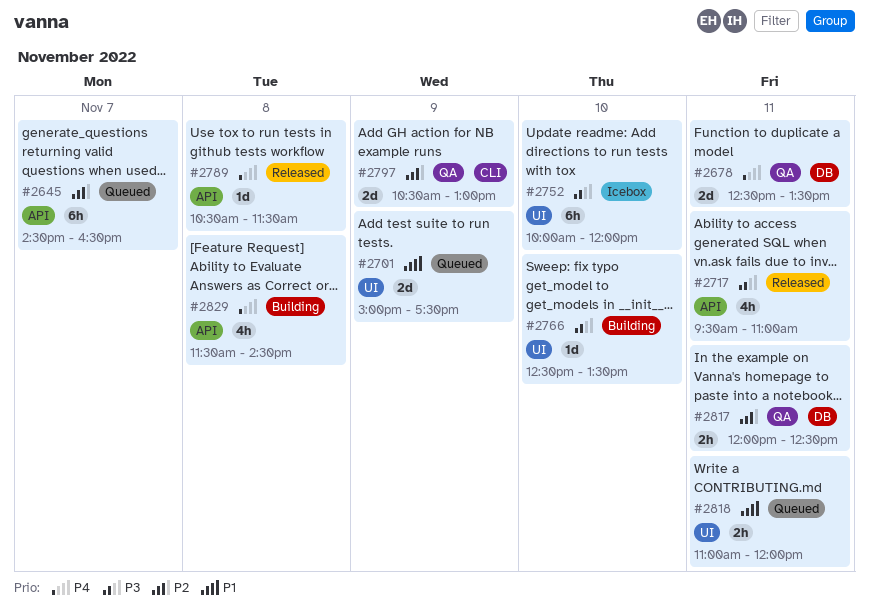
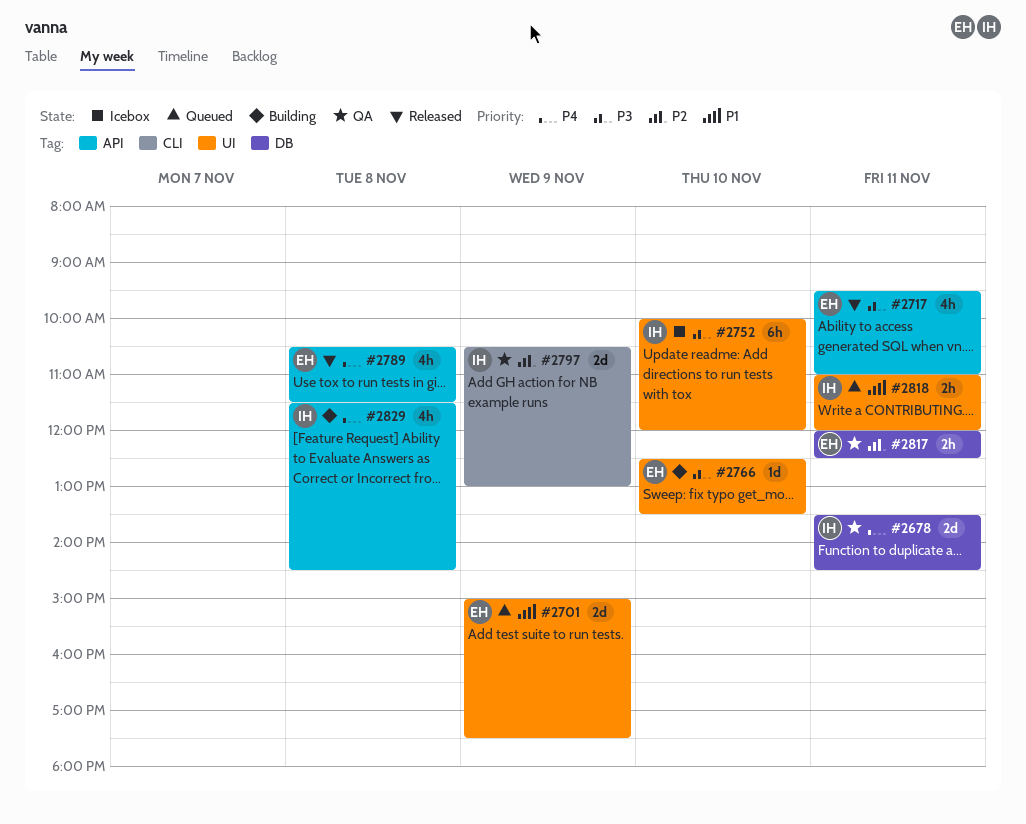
#2645: present -> none
#2678, begins: 12:30 -> 13:30
#2678, ends: 13:30 -> 14:30
#2789, estimate: 1d -> 4h

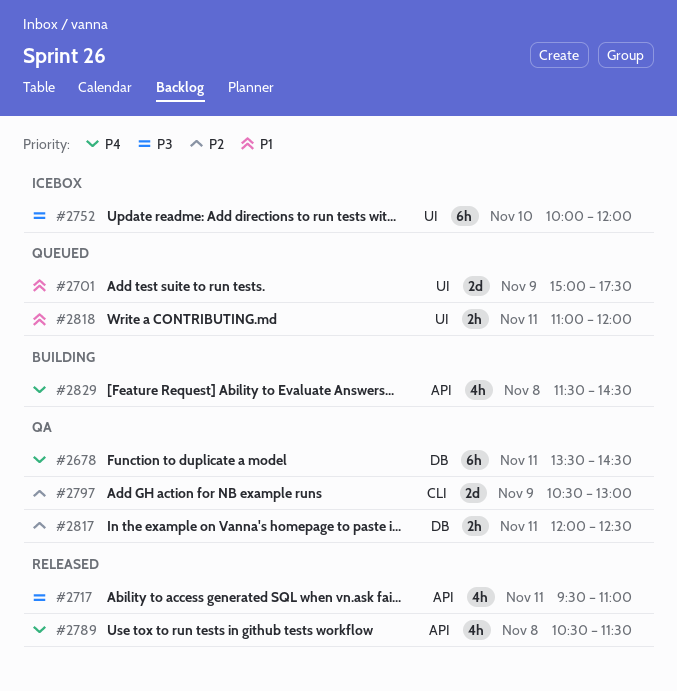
#2678, estimate: 2d -> 6h
#2766: present -> none

